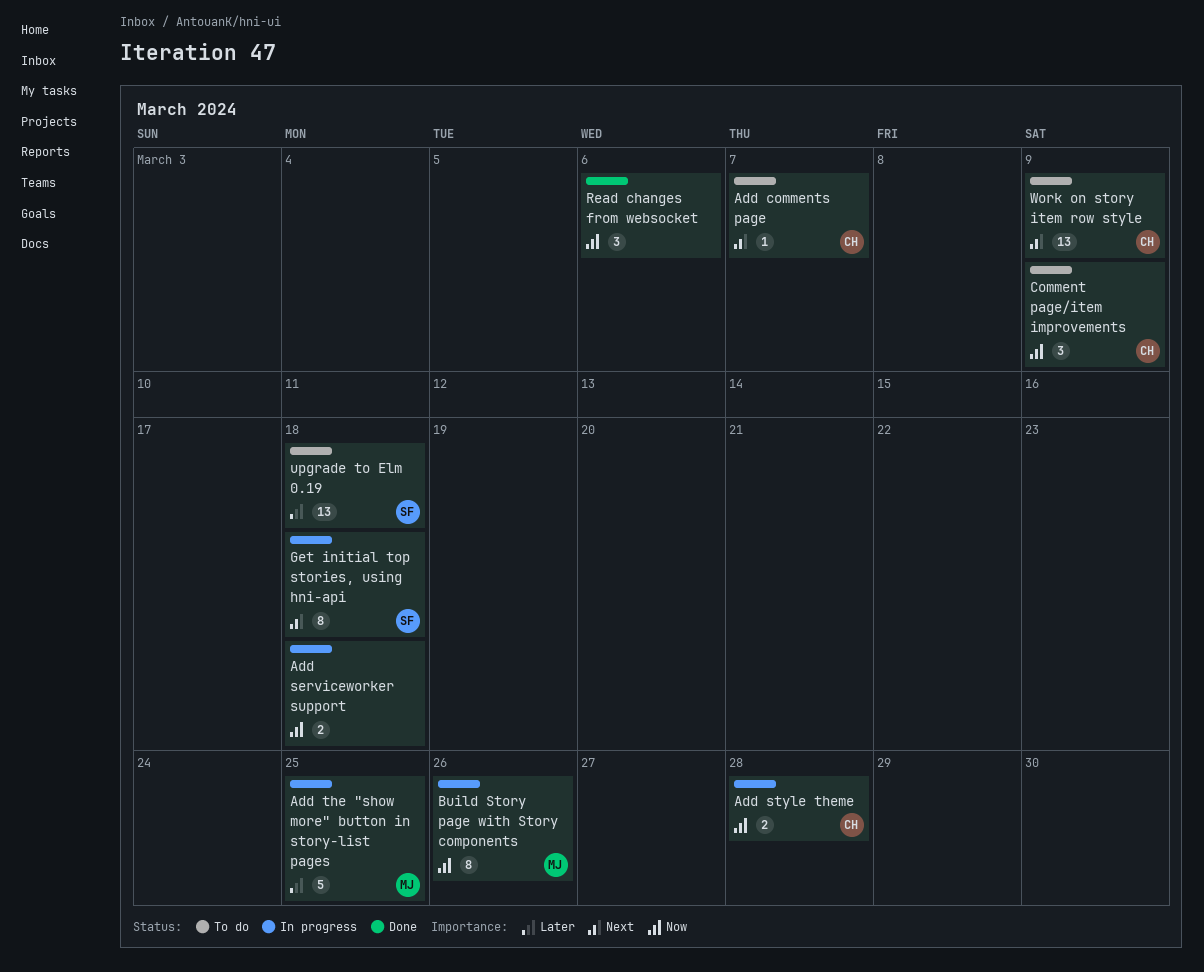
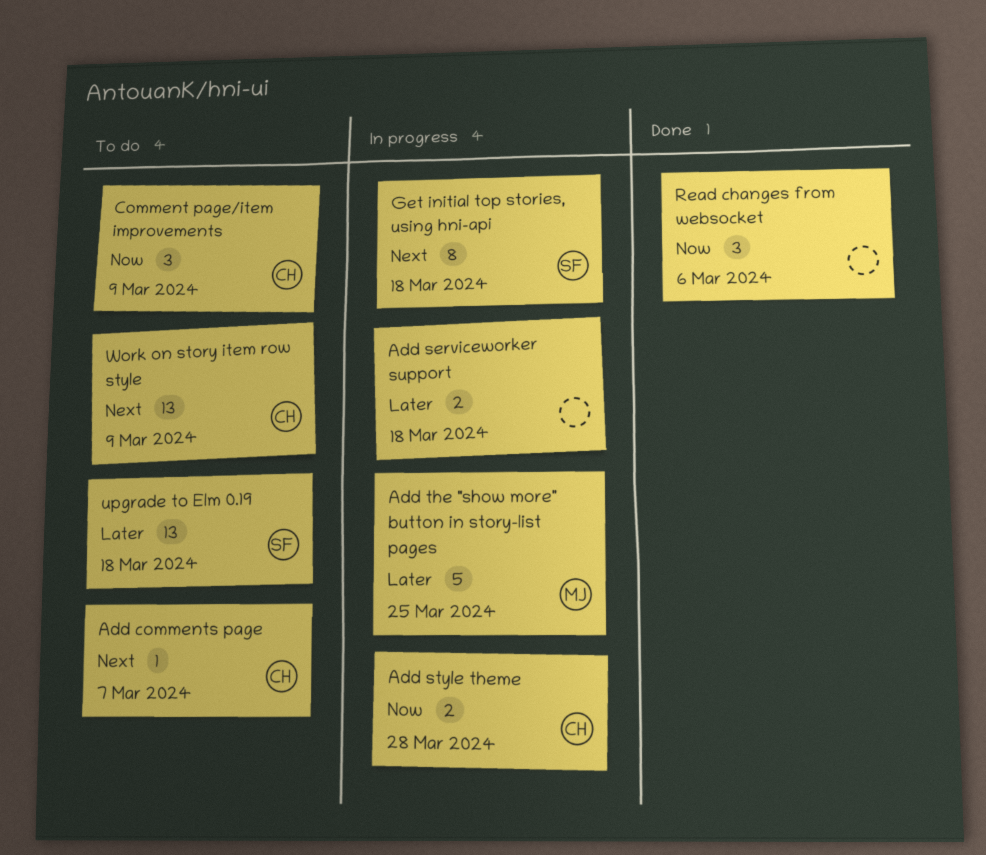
Add serviceworker support, priority: Now -> Later
Build Story page with Story components: present -> none

